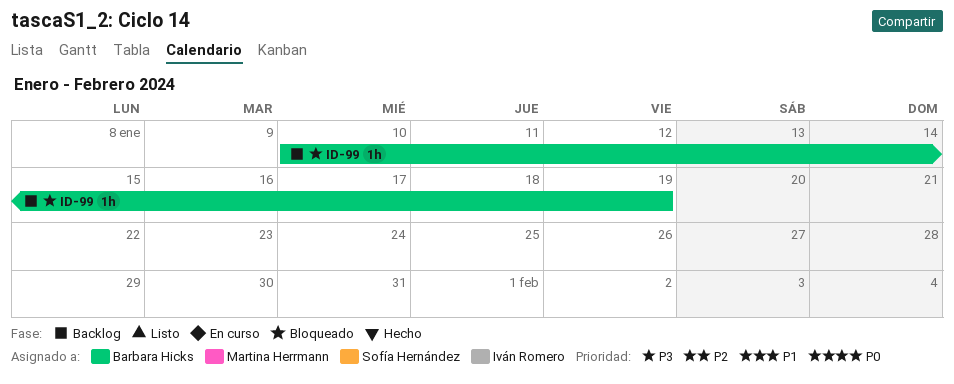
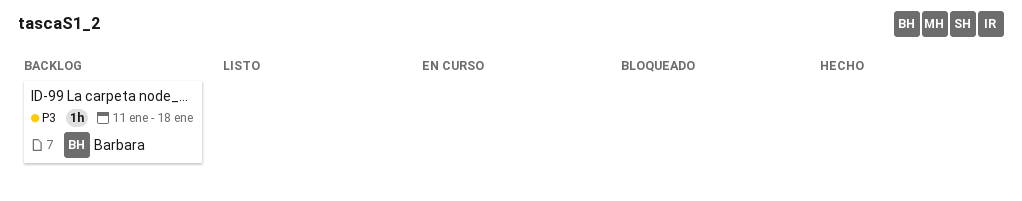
ID-99, start: Jan 10 -> Jan 11
ID-99, due: Jan 19 -> Jan 18

